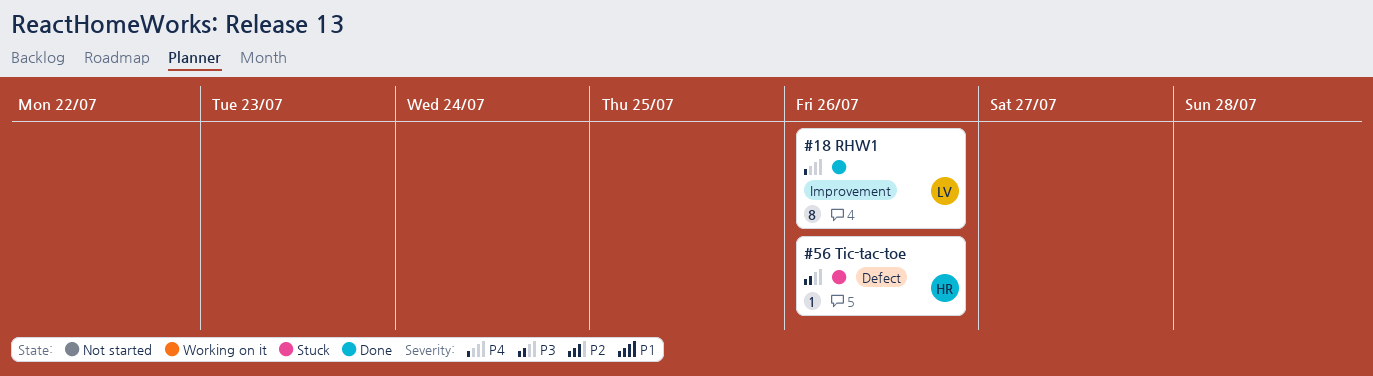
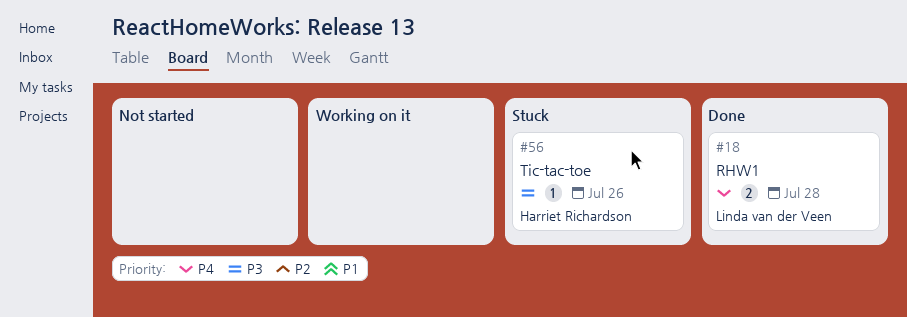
#18, estimate: 8 -> 2
#18, due: Jul 26 -> Jul 28

